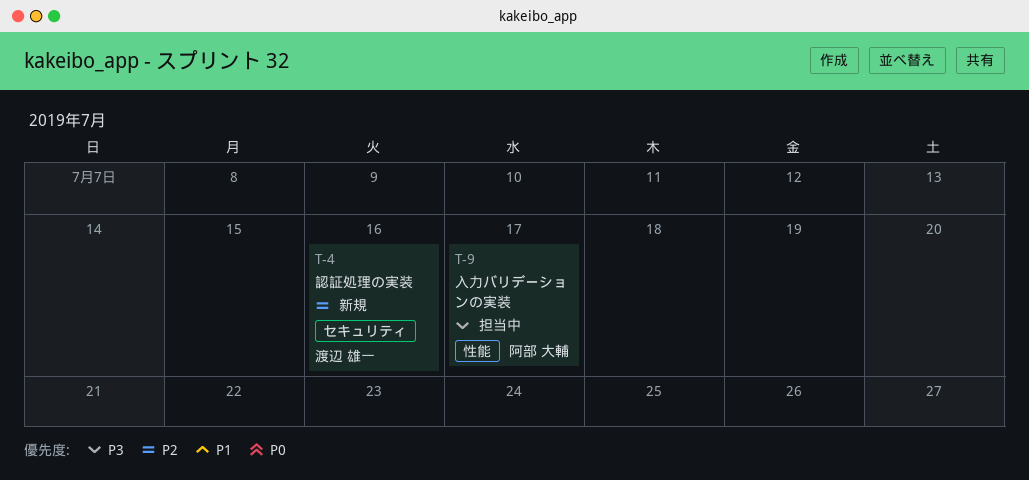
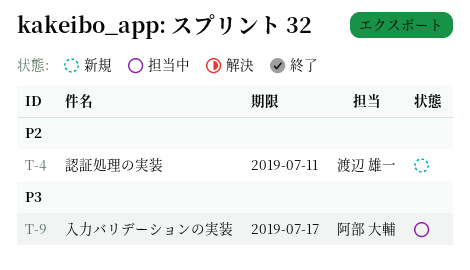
T-4, due: Jul 16 -> Jul 11

